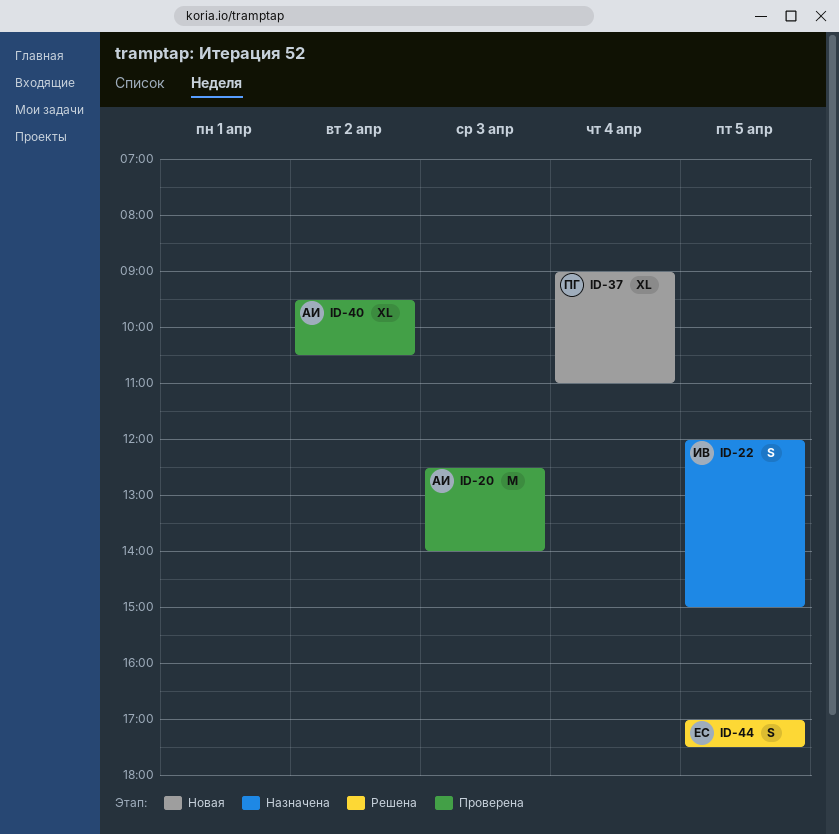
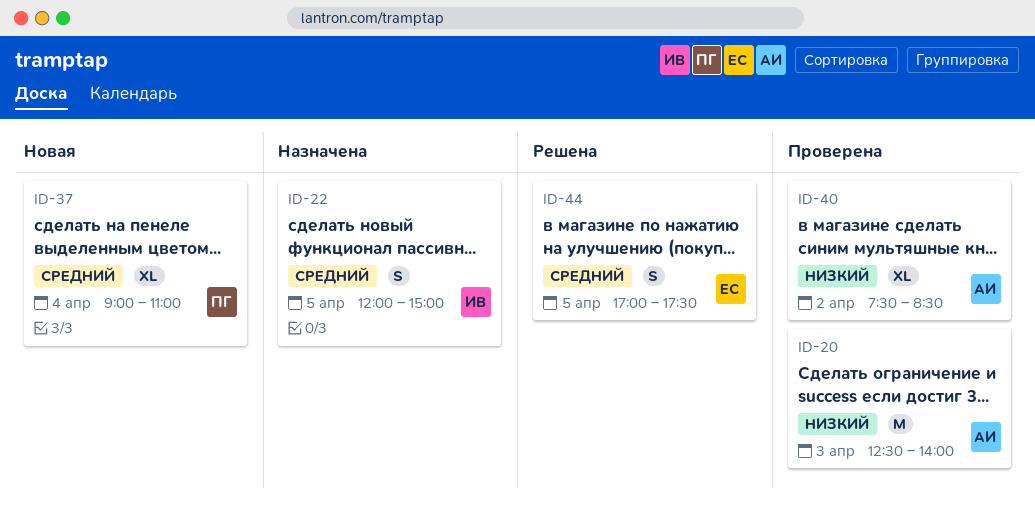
ID-40, begins: 09:30 -> 07:30
ID-40, ends: 10:30 -> 08:30

